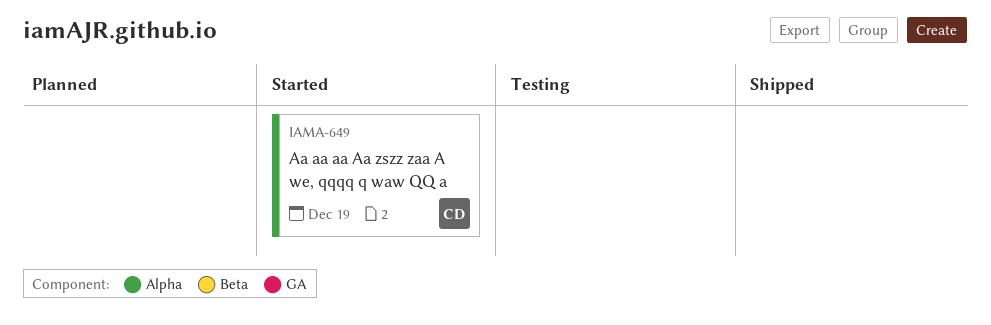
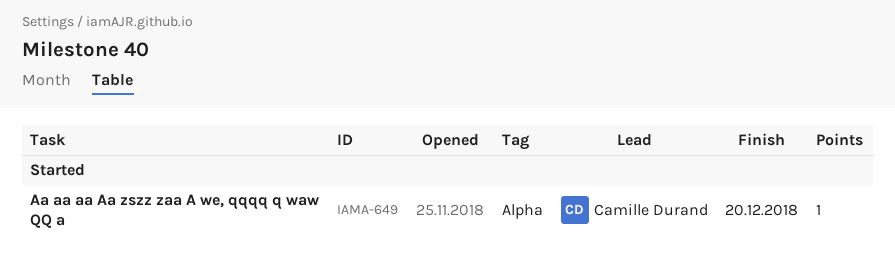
IAMA-649, due: Dec 19 -> Dec 20

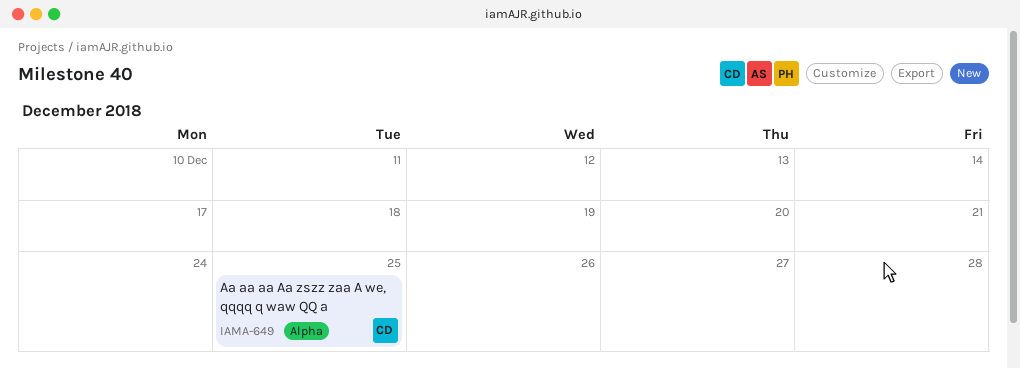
IAMA-649, due: Dec 20 -> Dec 25

